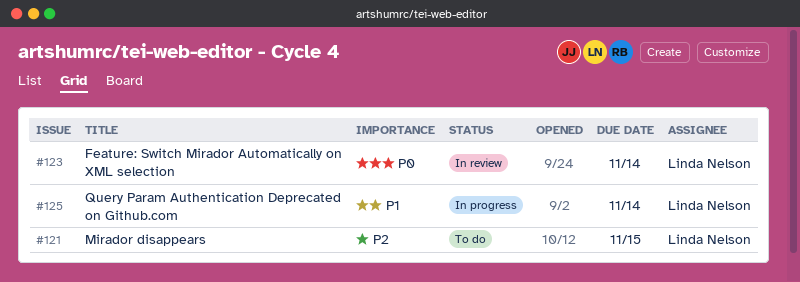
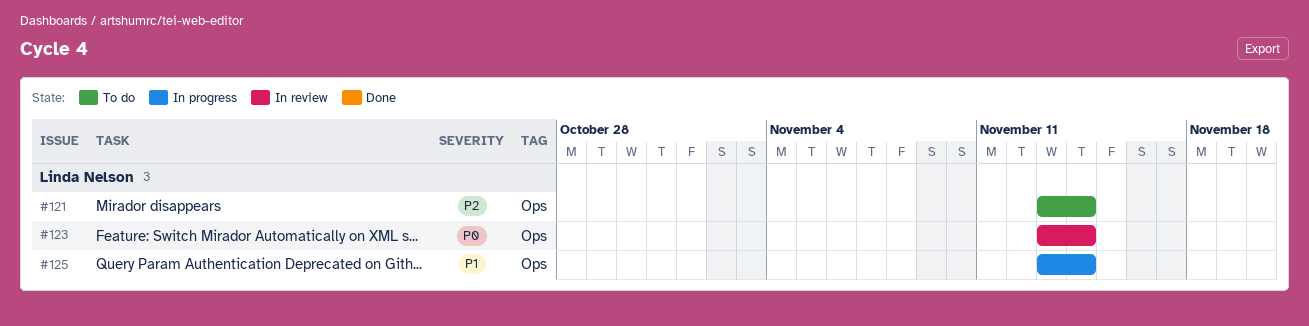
#121, due: Nov 15 -> Nov 14

